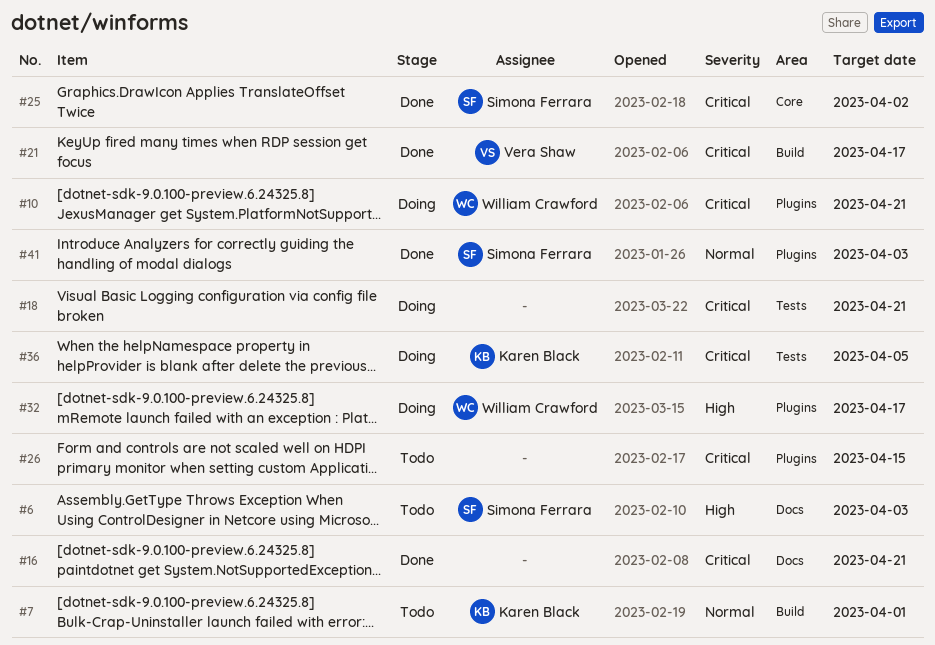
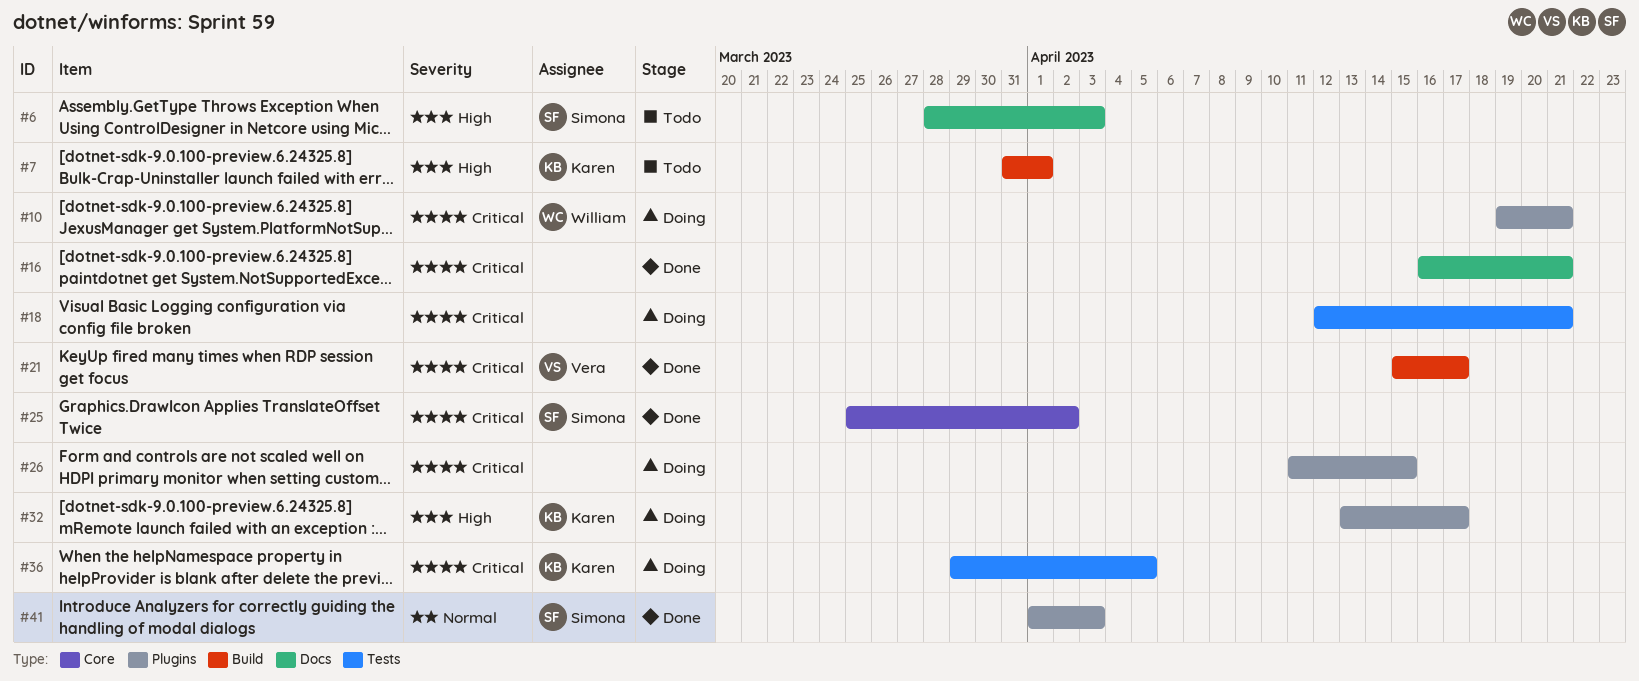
#7, priority: Normal -> High
#26, status: Todo -> Doing
#32, owner: William Crawford -> Karen Black

